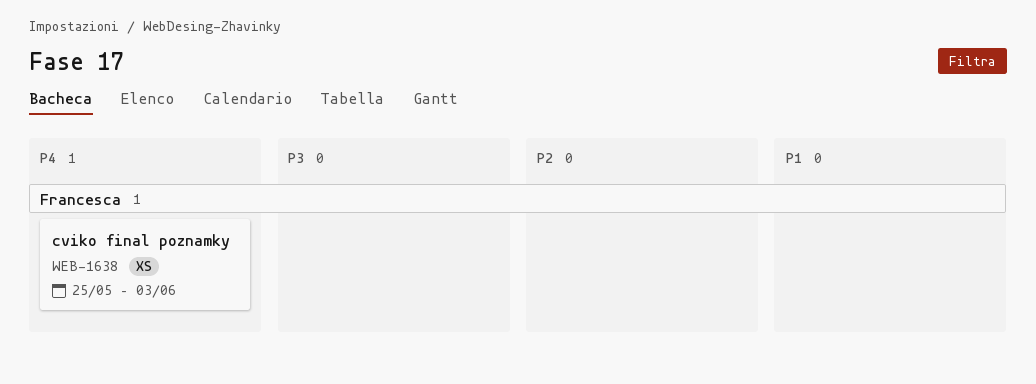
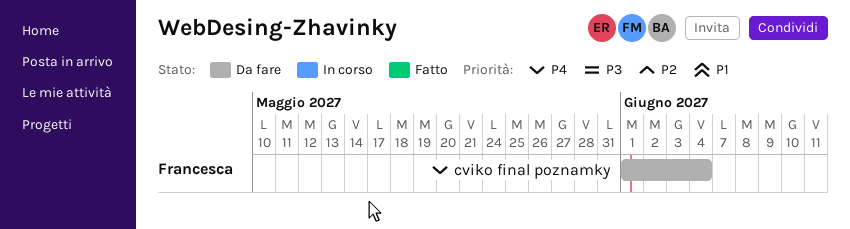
cviko final poznamky, start: May 25 -> Jun 1
cviko final poznamky, due: Jun 3 -> Jun 4

